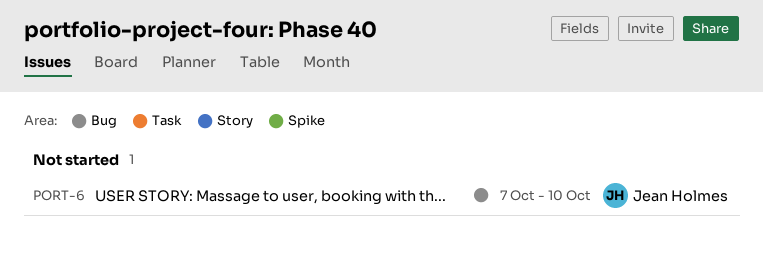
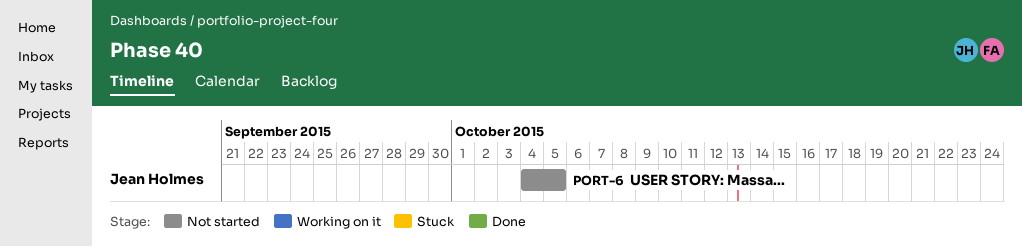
PORT-6, start: Oct 7 -> Oct 4
PORT-6, due: Oct 10 -> Oct 5

